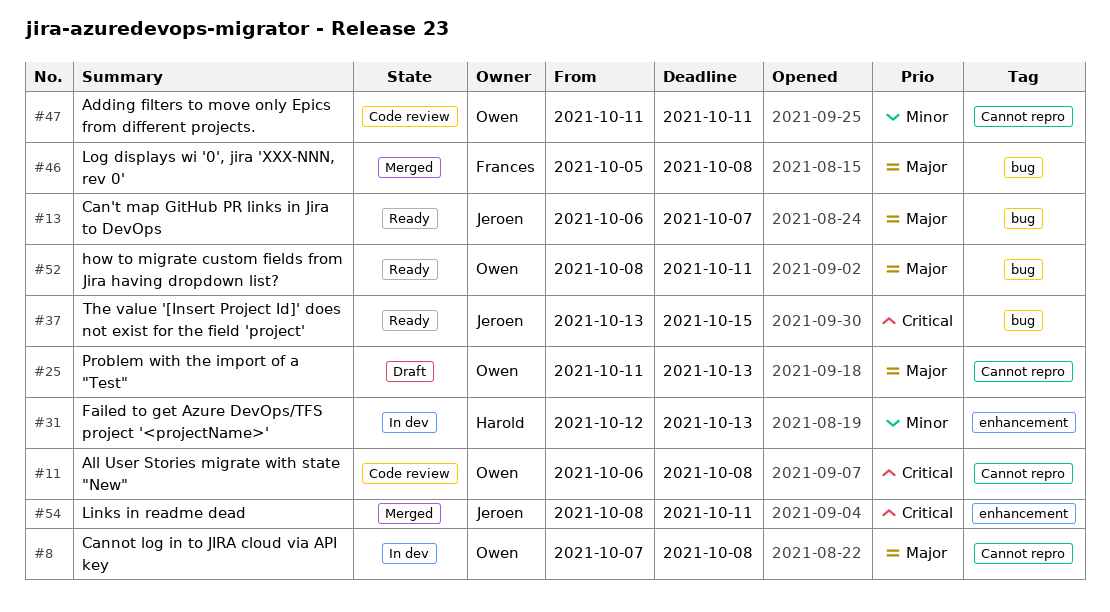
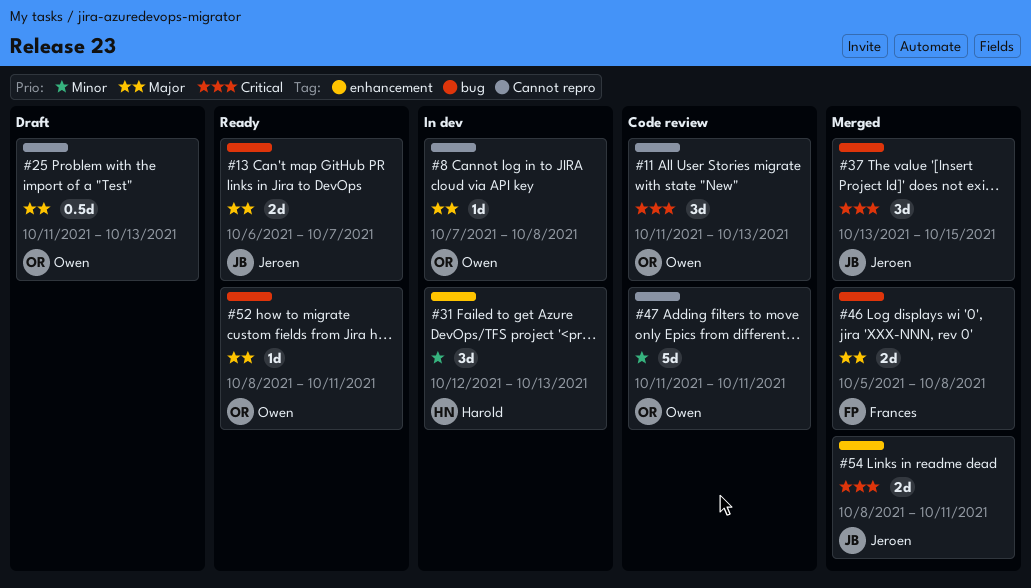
#11, start: Oct 6 -> Oct 11
#11, due: Oct 8 -> Oct 13
#37, status: Ready -> Merged

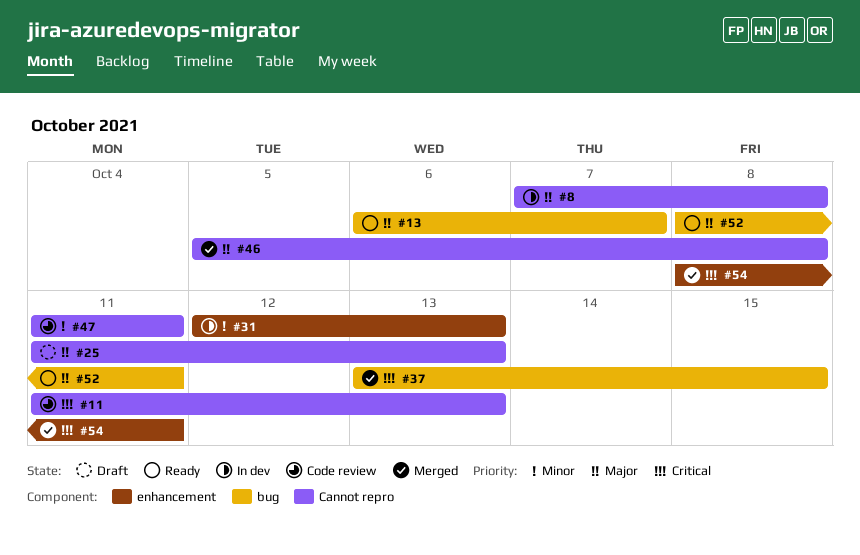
#46, label: bug -> Cannot repro

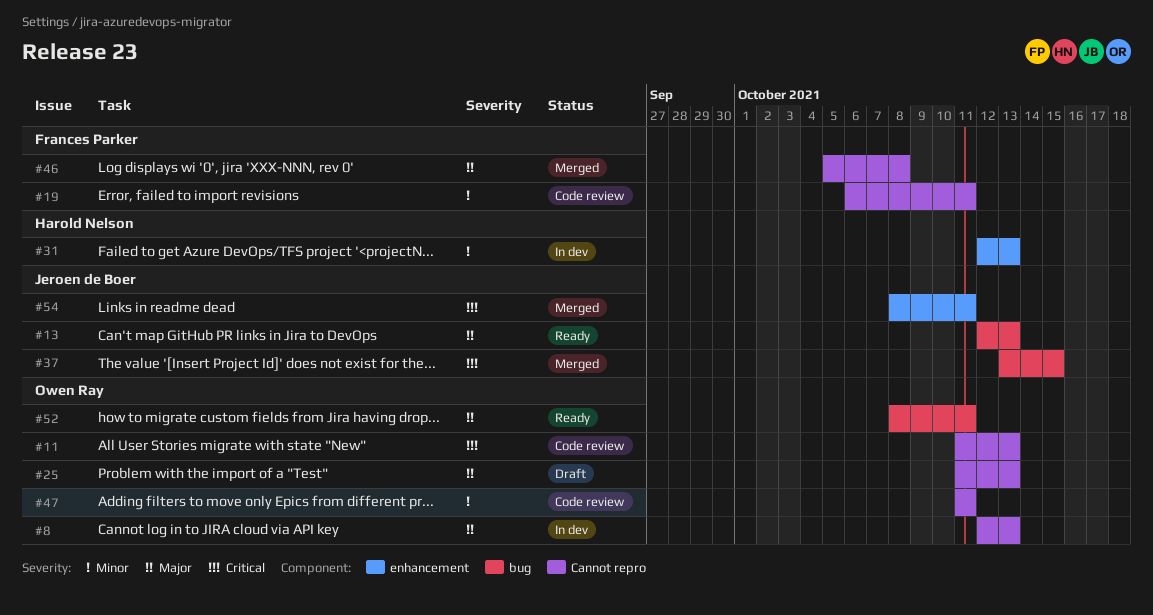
#8, start: Oct 7 -> Oct 12
#8, due: Oct 8 -> Oct 13
#13, start: Oct 6 -> Oct 12
#13, due: Oct 7 -> Oct 13
#19: none -> present

